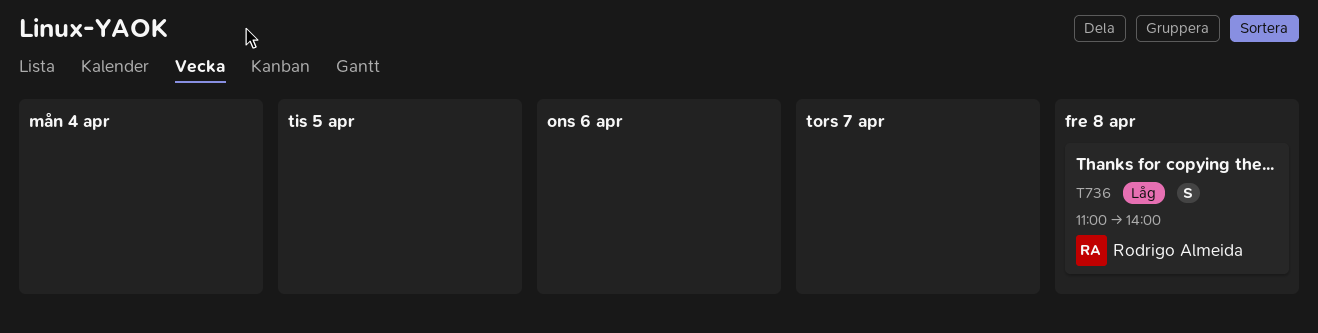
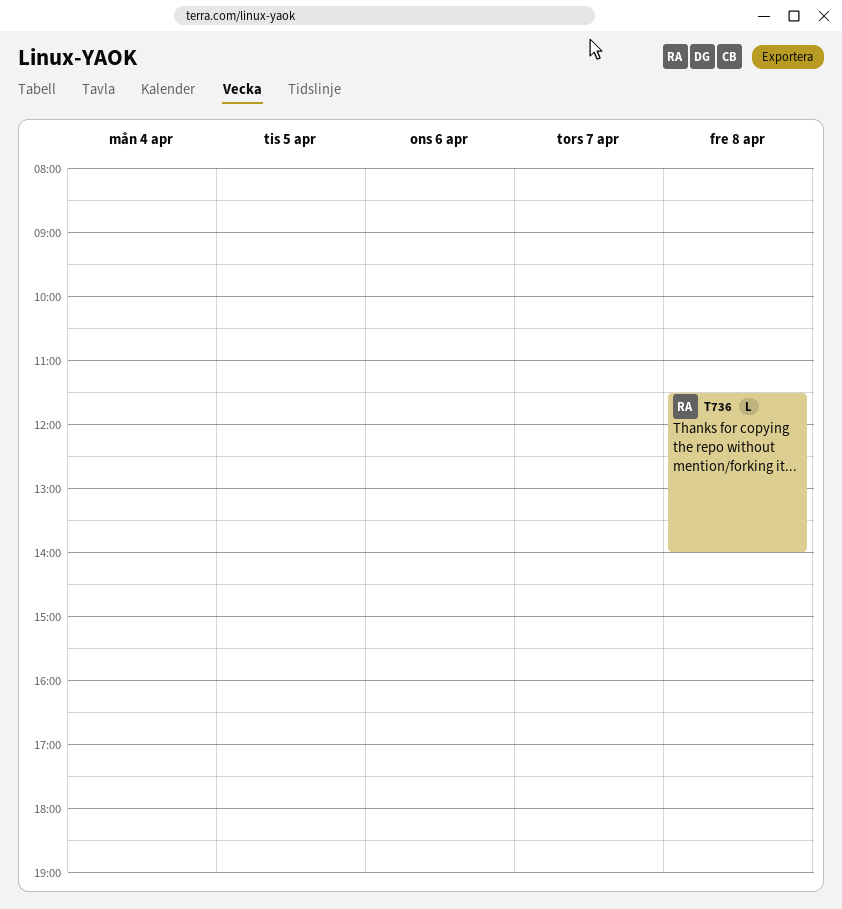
T736, estimate: S -> L
T736, begins: 11:00 -> 11:30

